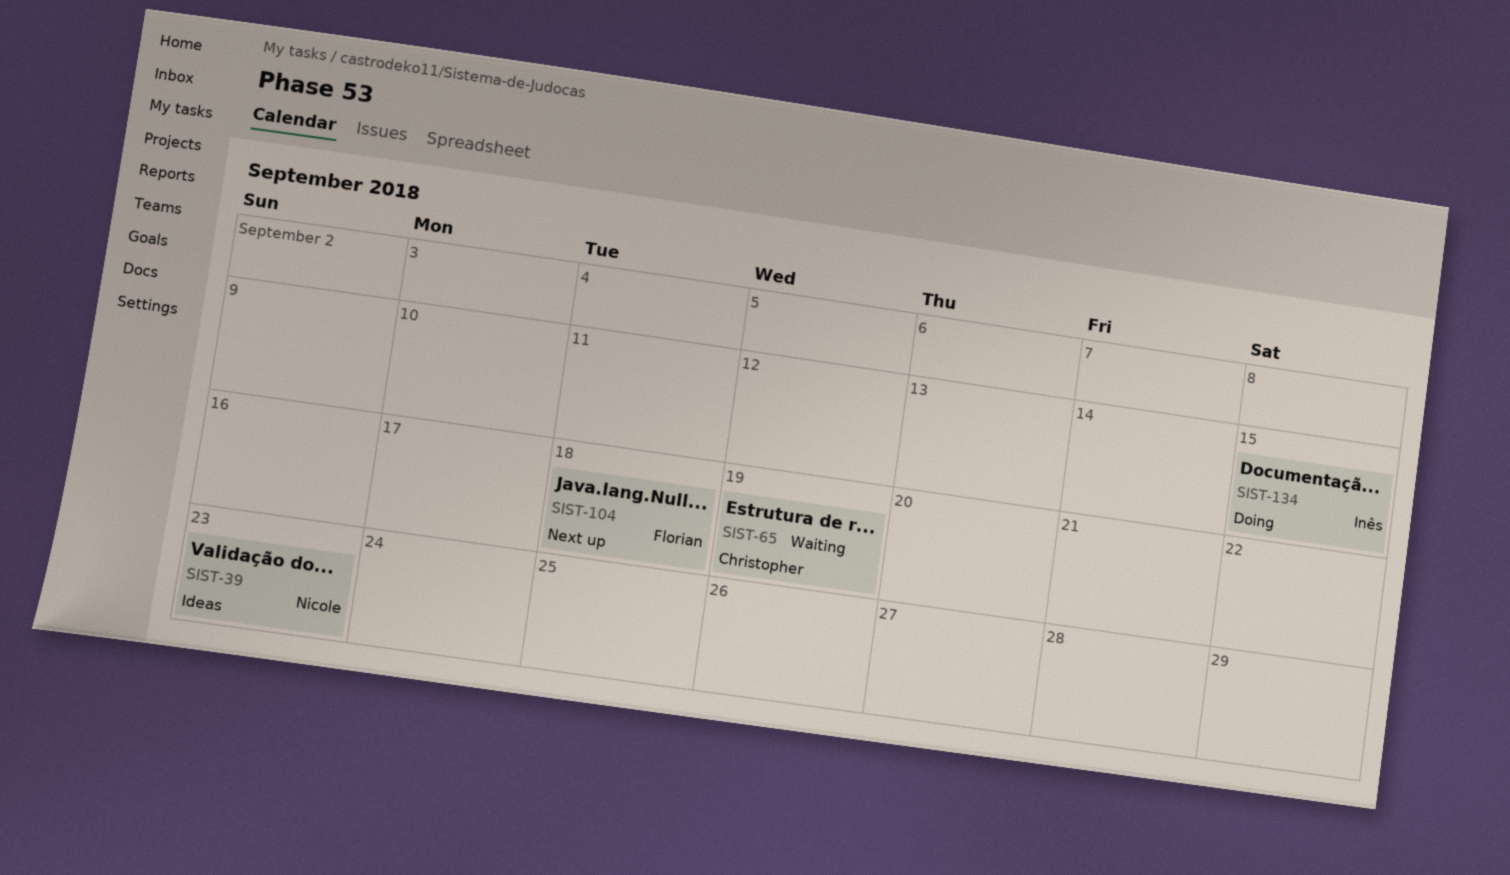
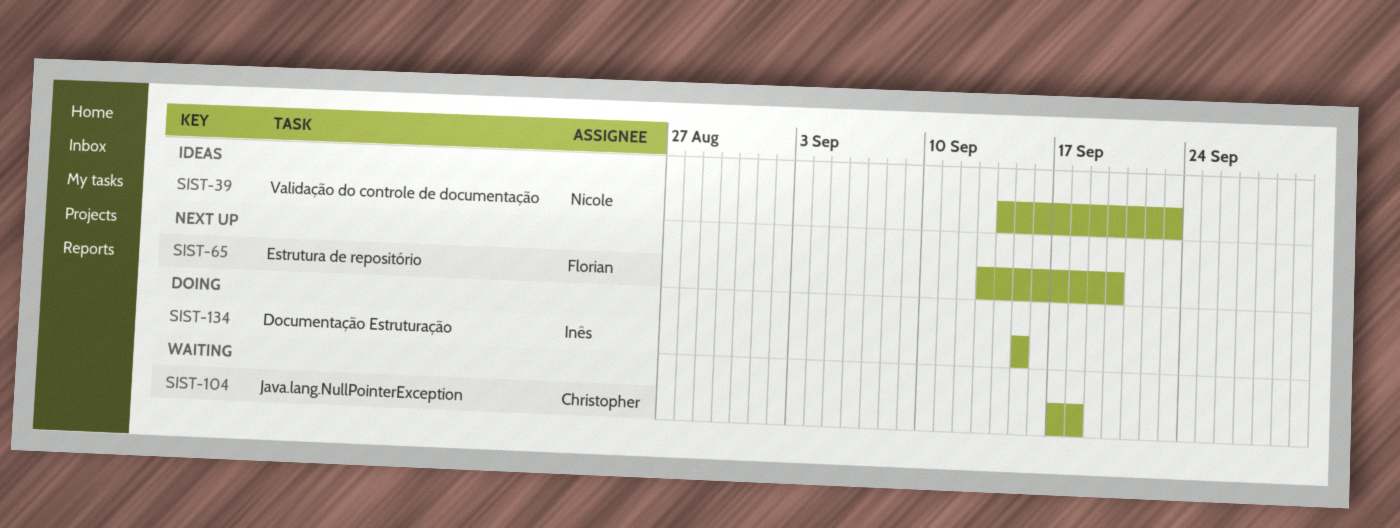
SIST-65, status: Waiting -> Next up
SIST-65, owner: Christopher -> Florian
SIST-65, due: Sep 19 -> Sep 20
SIST-104, status: Next up -> Waiting
SIST-104, owner: Florian -> Christopher

